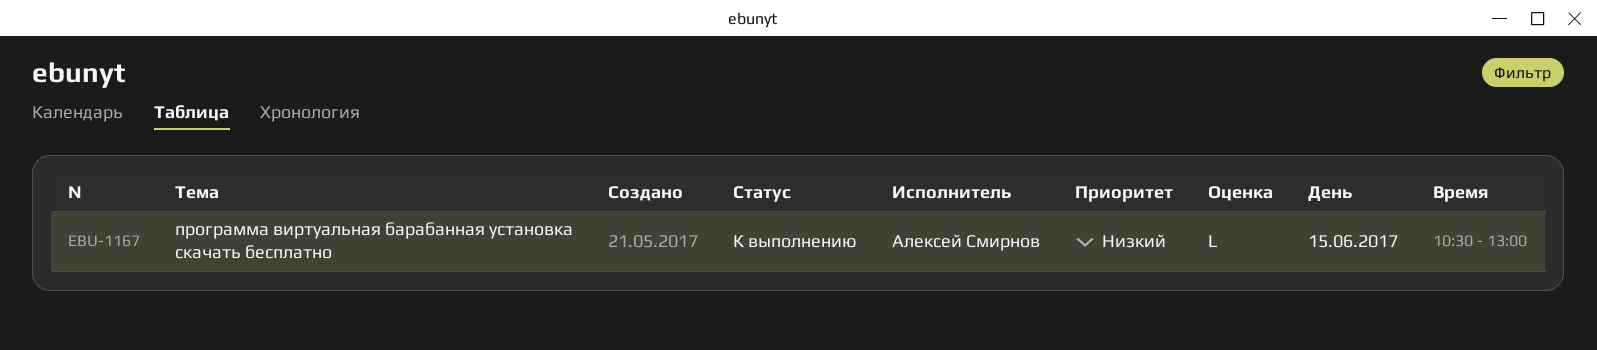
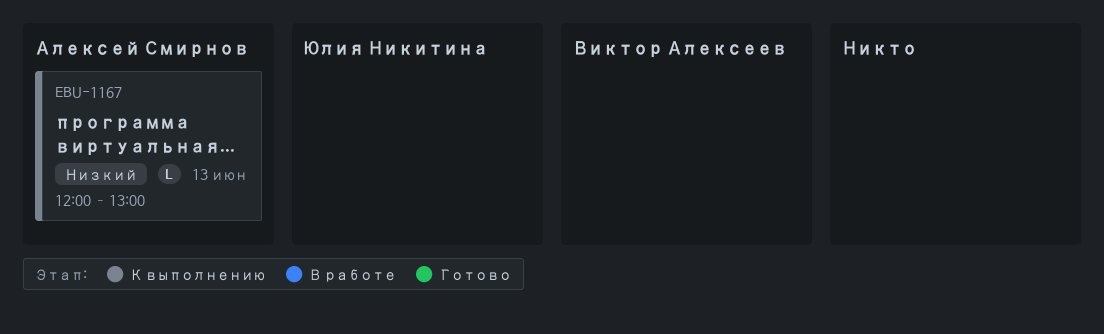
EBU-1167, day: Jun 15 -> Jun 13
EBU-1167, begins: 10:30 -> 12:00

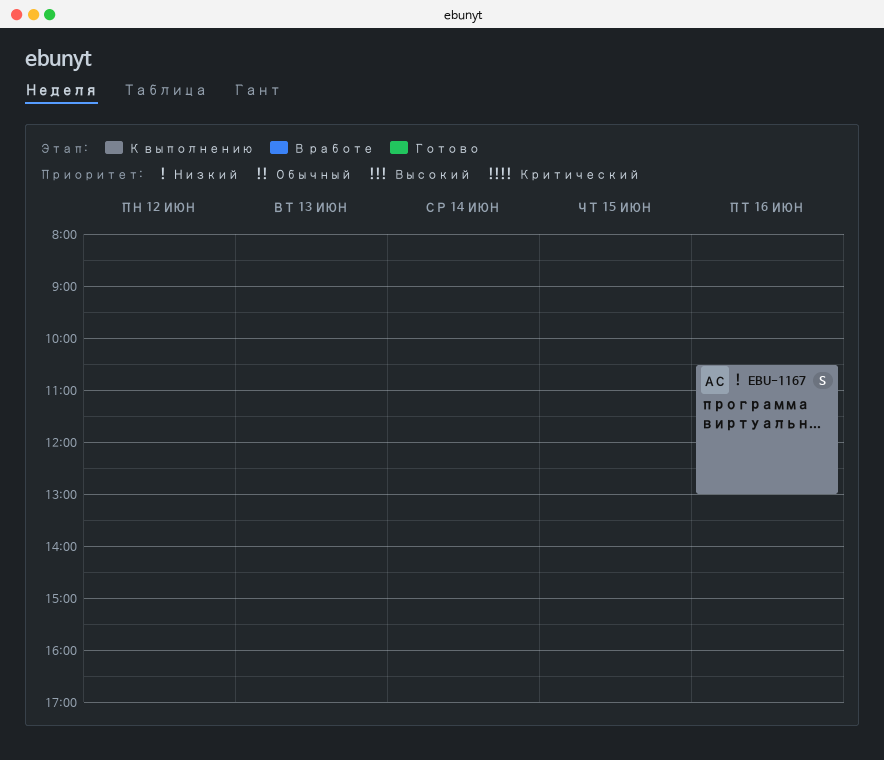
EBU-1167, estimate: L -> S
EBU-1167, day: Jun 13 -> Jun 16
EBU-1167, begins: 12:00 -> 10:30

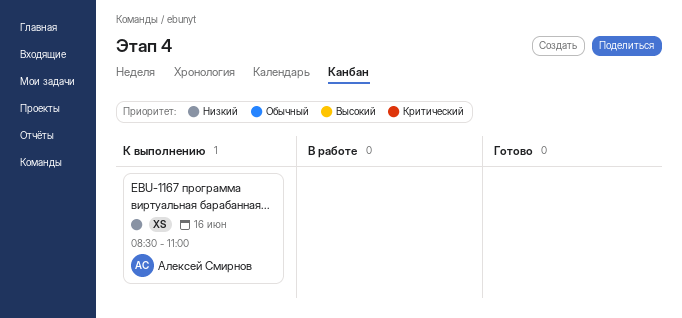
EBU-1167, estimate: S -> XS
EBU-1167, begins: 10:30 -> 08:30
EBU-1167, ends: 13:00 -> 11:00

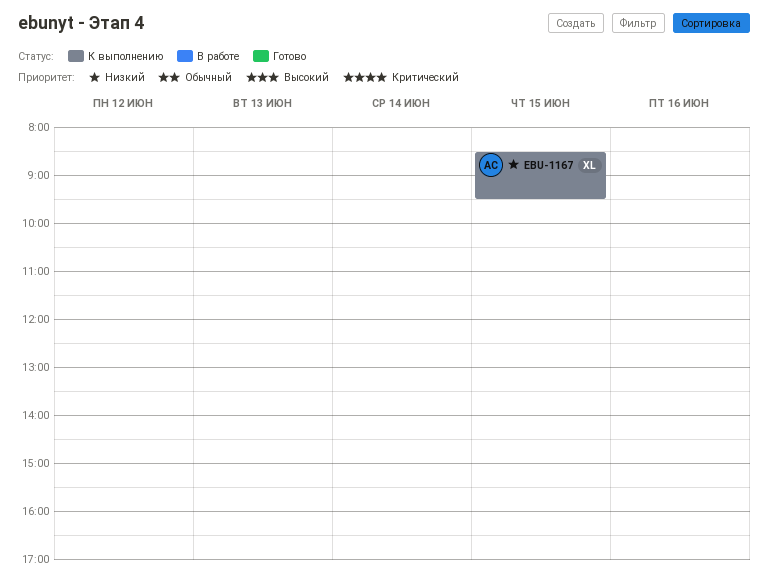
EBU-1167, estimate: XS -> XL
EBU-1167, day: Jun 16 -> Jun 15
EBU-1167, ends: 11:00 -> 09:30

